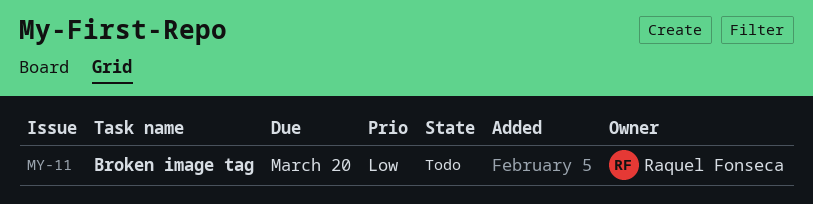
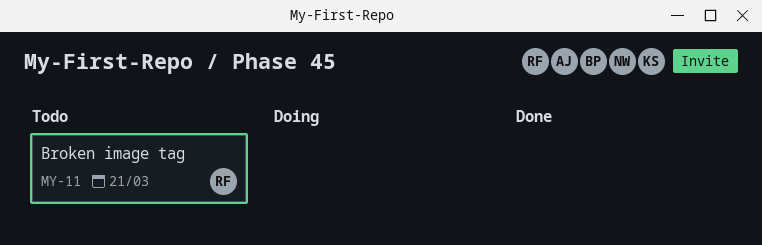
MY-11, due: Mar 20 -> Mar 21

